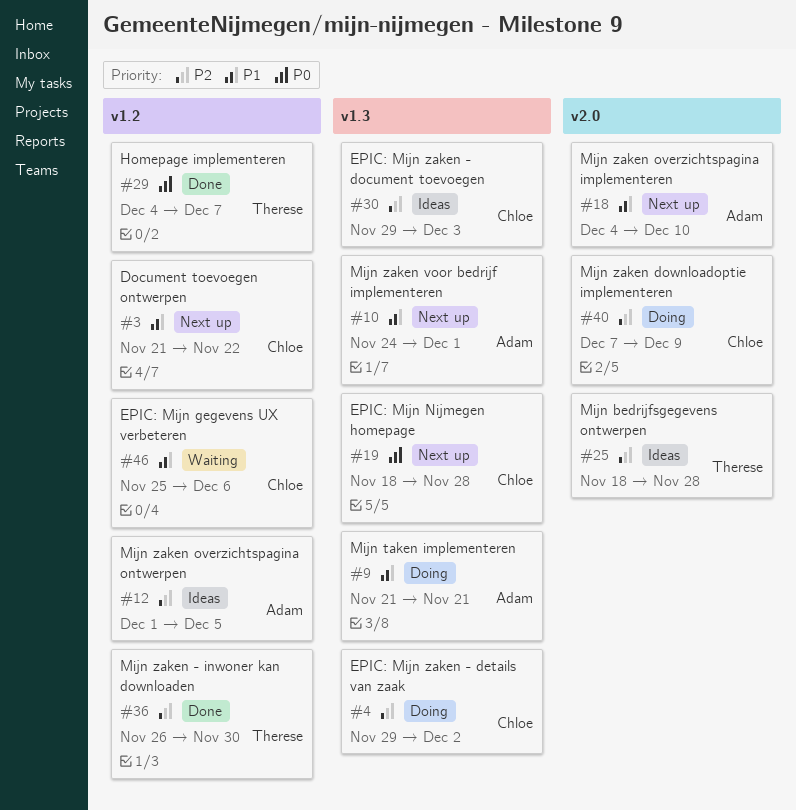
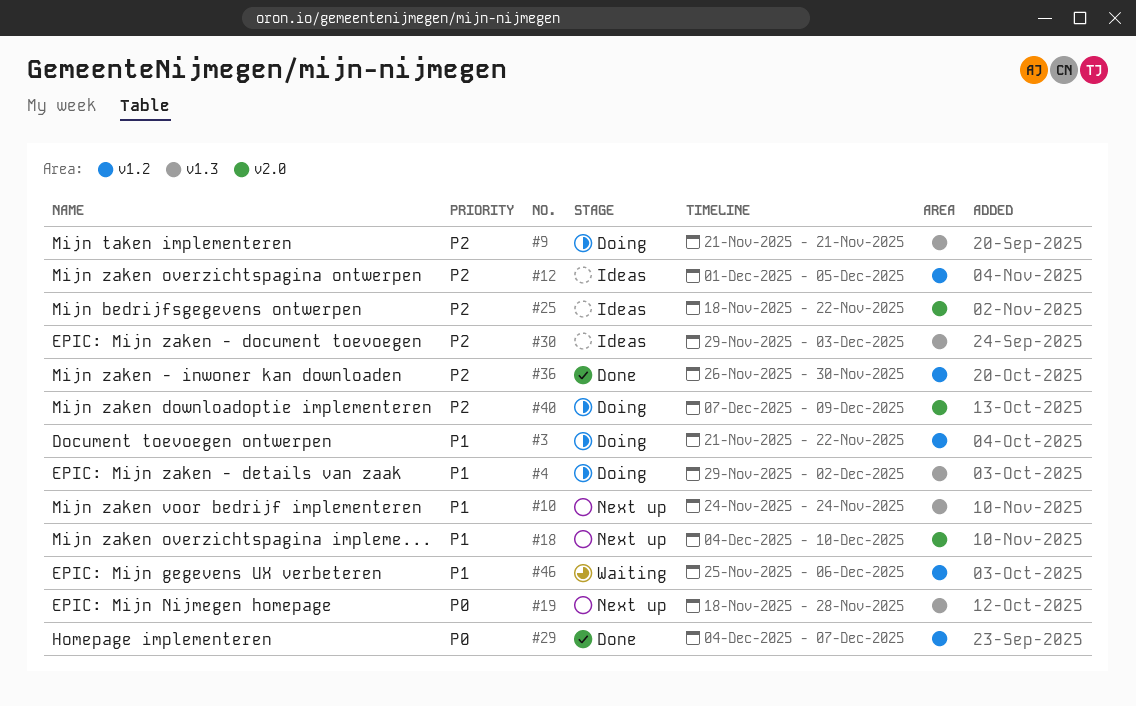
#3, status: Next up -> Doing
#4, priority: P2 -> P1
#9, priority: P1 -> P2
#10, due: Dec 1 -> Nov 24
#25, due: Nov 28 -> Nov 22

